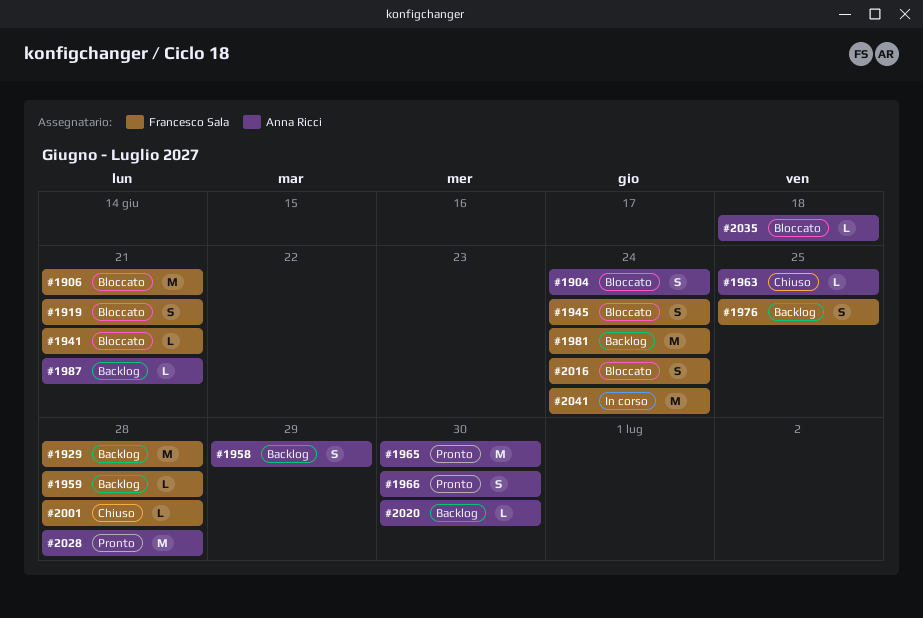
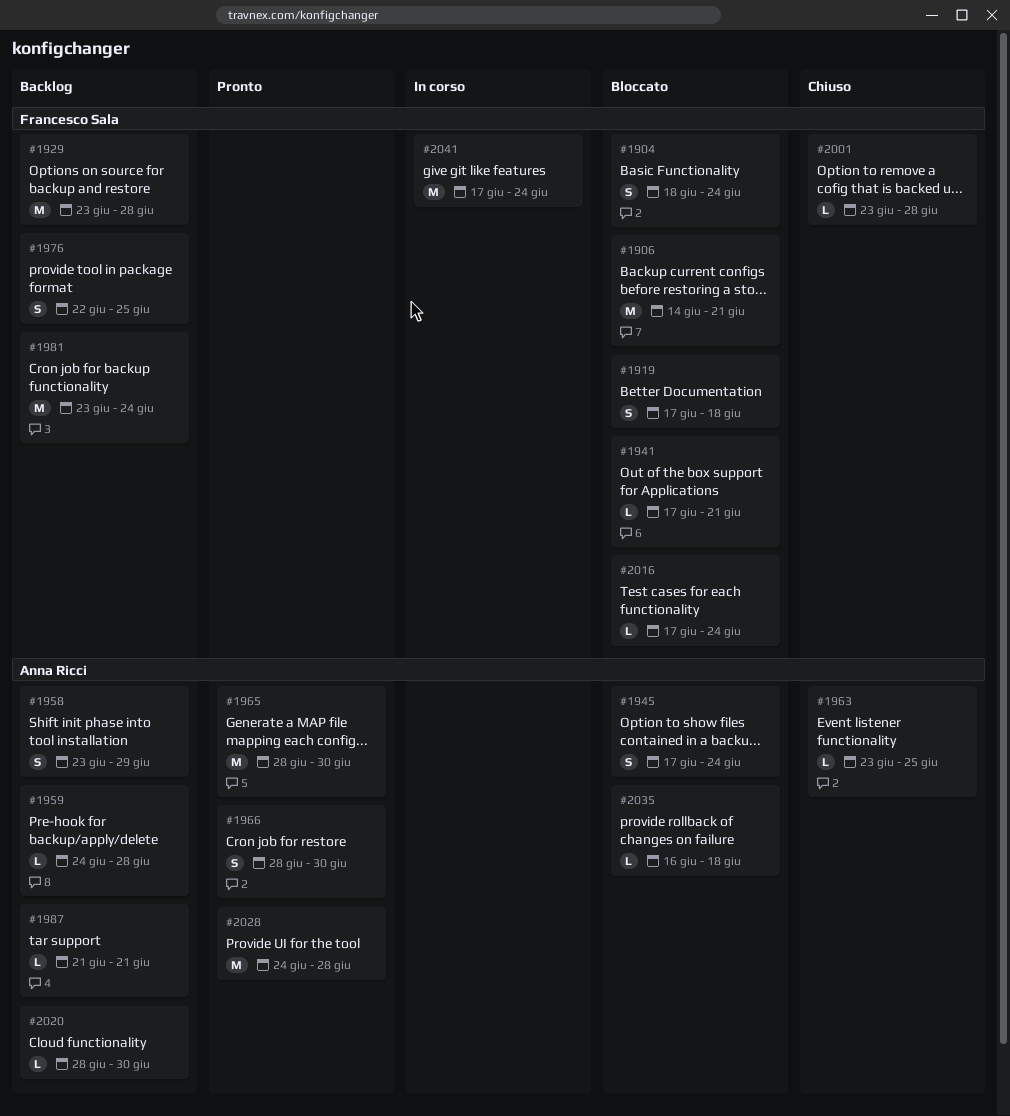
#1904, owner: Anna Ricci -> Francesco Sala
#1919, due: Jun 21 -> Jun 18
#1945, owner: Francesco Sala -> Anna Ricci
#1959, owner: Francesco Sala -> Anna Ricci
#2016, estimate: S -> L

